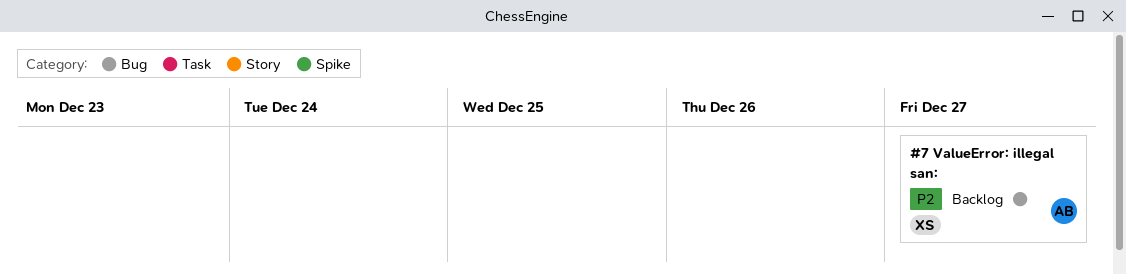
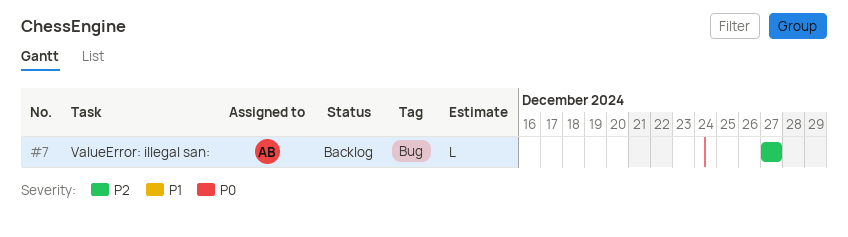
#7, estimate: XS -> L

